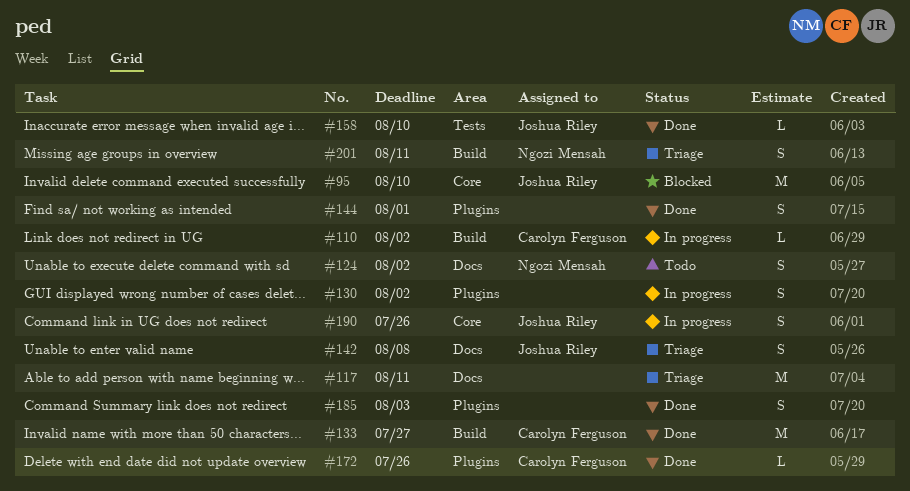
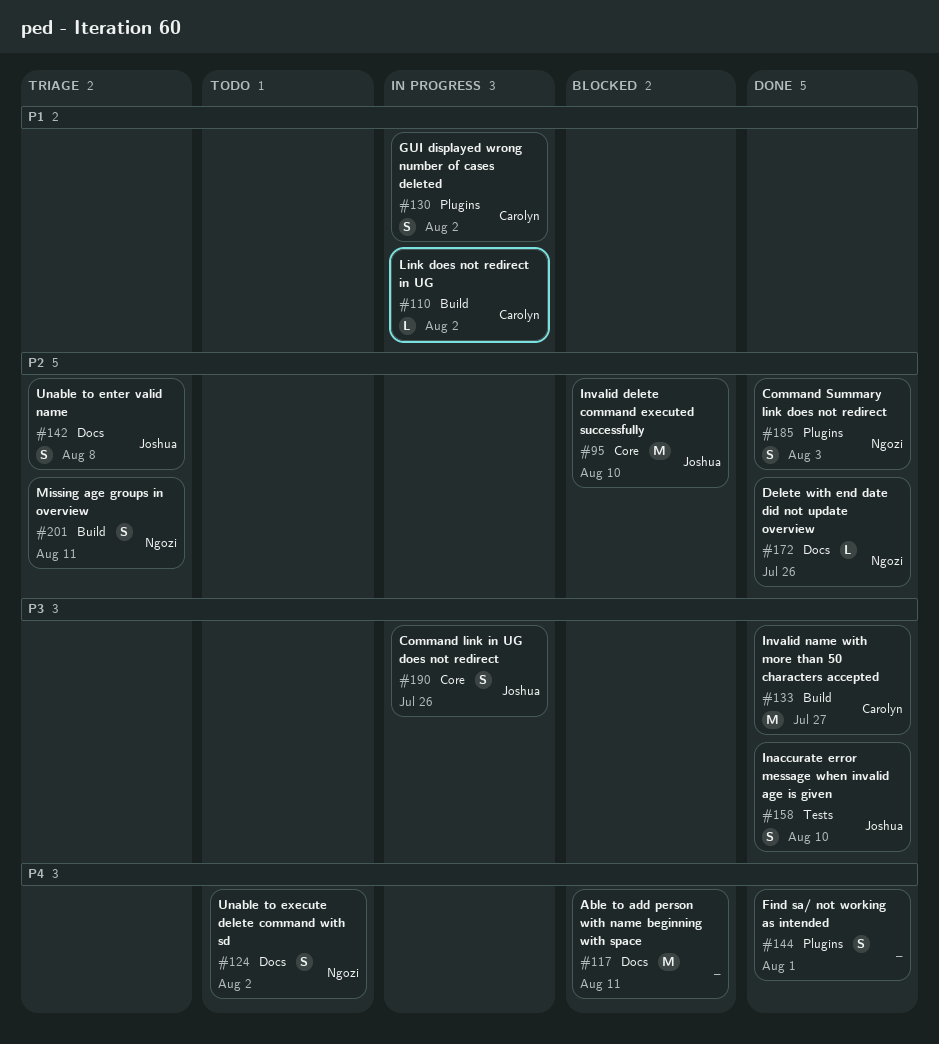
#117, status: Triage -> Blocked
#130, owner: none -> Carolyn Ferguson
#158, estimate: L -> S
#172, owner: Carolyn Ferguson -> Ngozi Mensah
#172, label: Plugins -> Docs
#185, owner: none -> Ngozi Mensah

